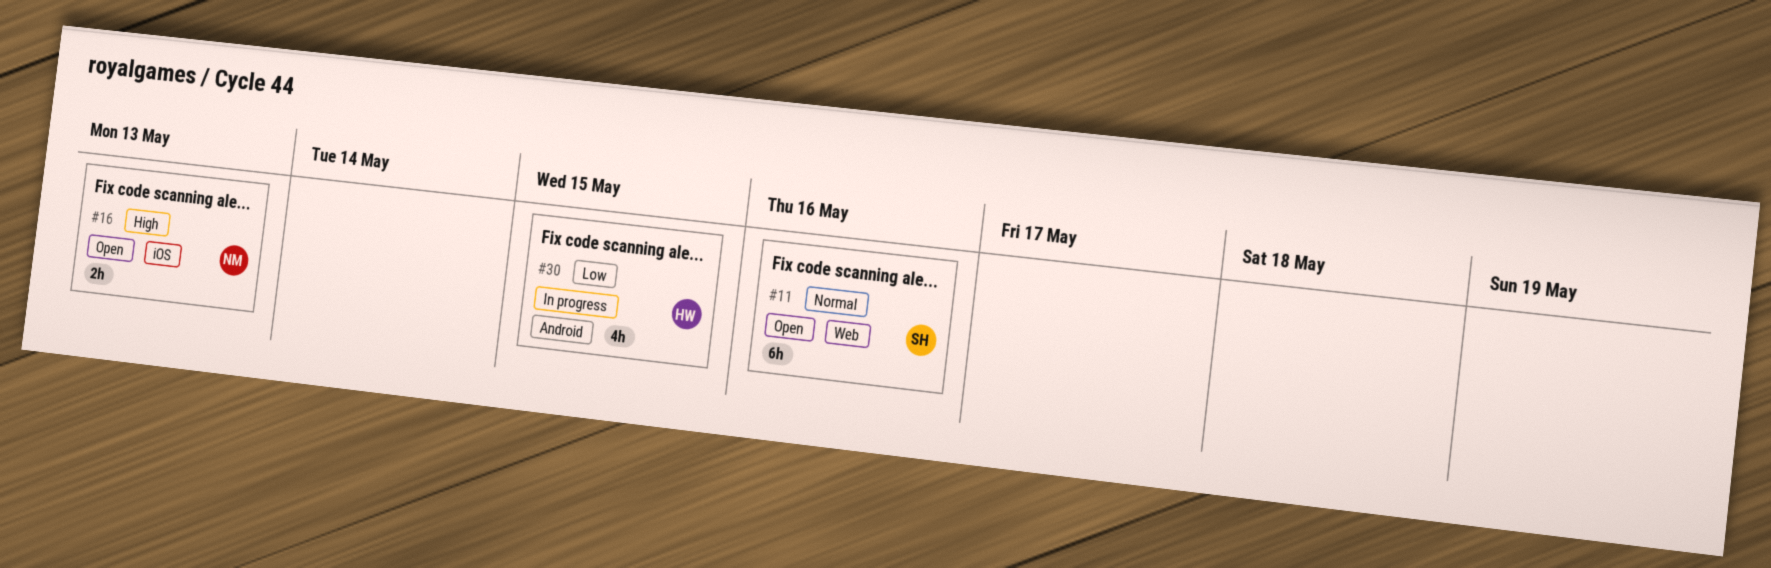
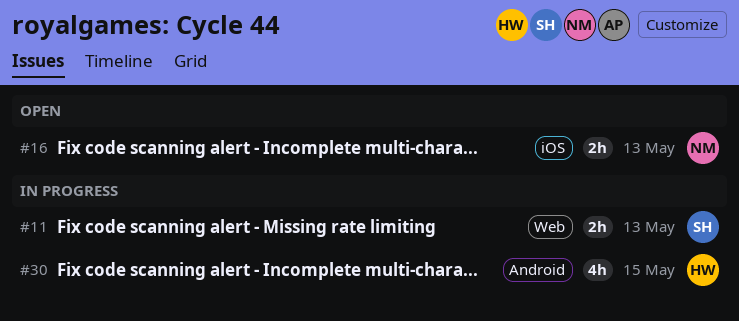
#11, status: Open -> In progress
#11, estimate: 6h -> 2h
#11, due: May 16 -> May 13

